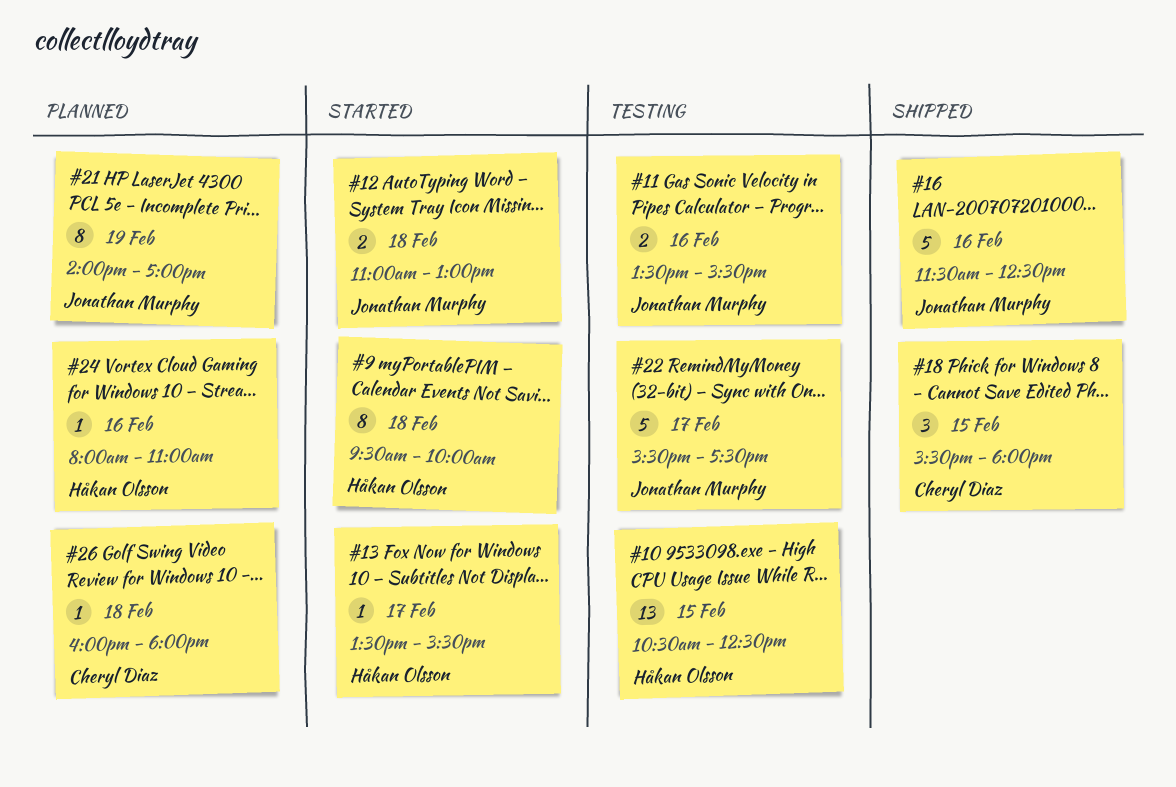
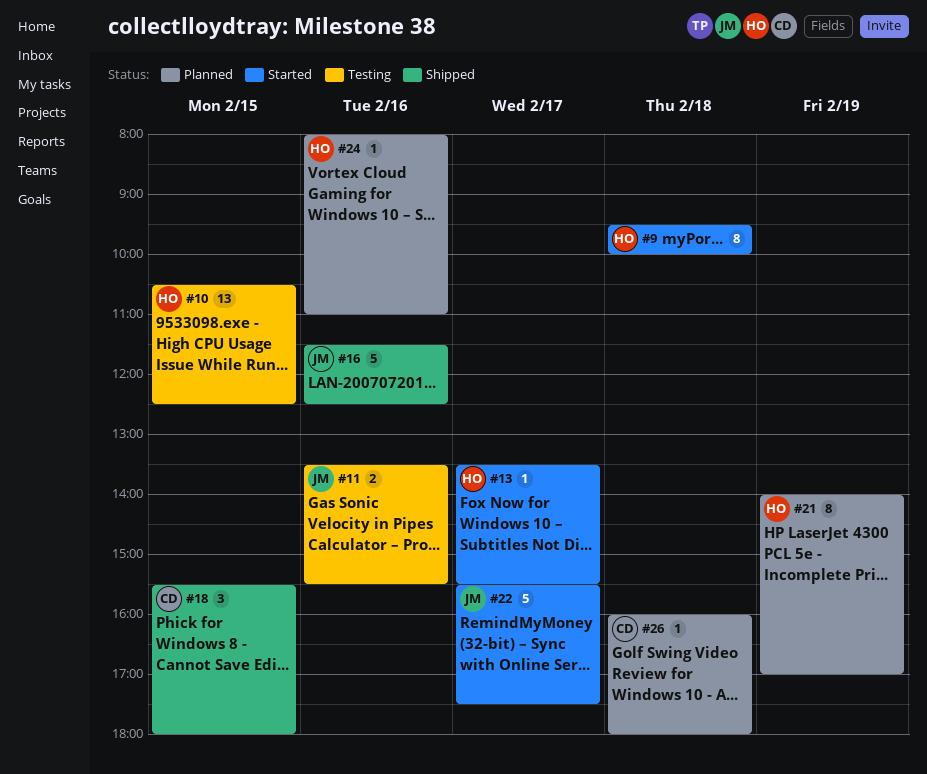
#12: present -> none
#21, owner: Jonathan Murphy -> Håkan Olsson
#22, status: Testing -> Started

